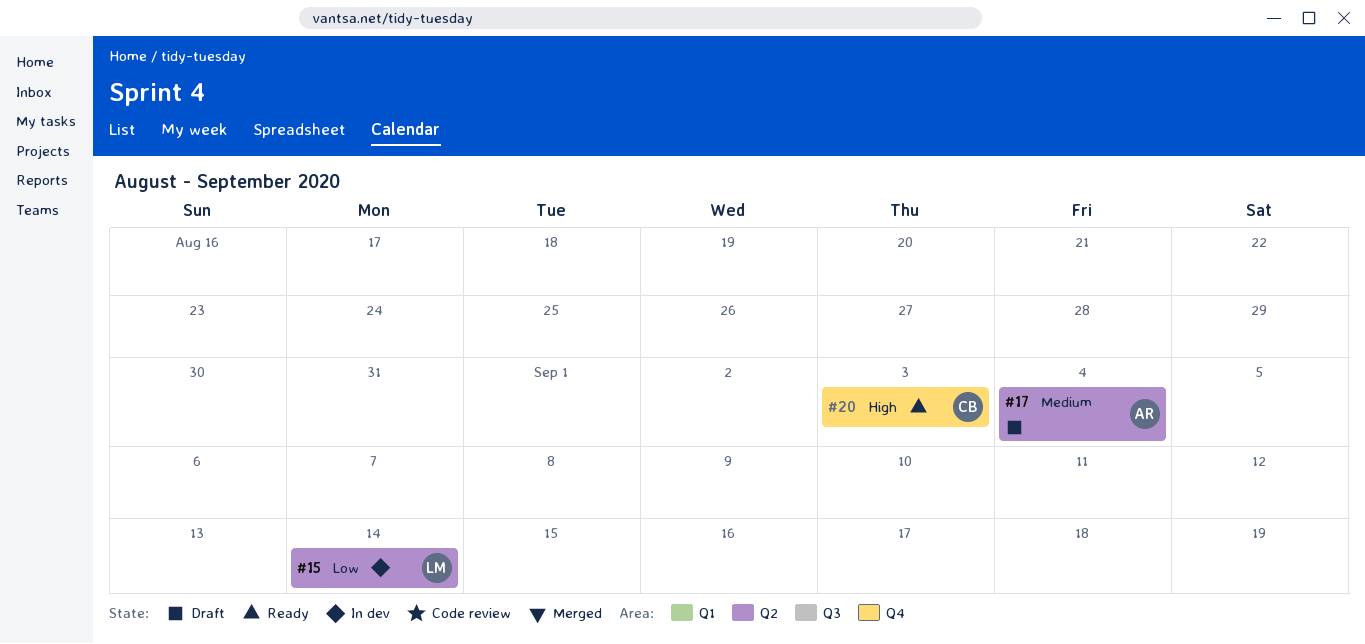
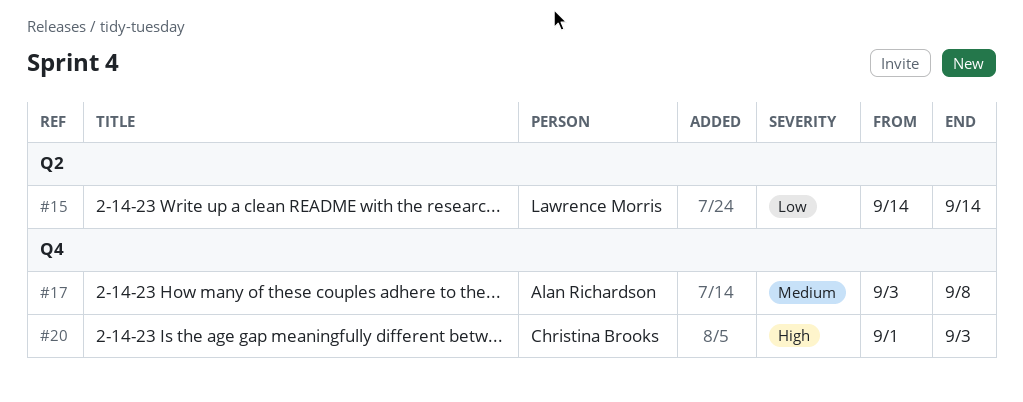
#17, label: Q2 -> Q4
#17, due: Sep 4 -> Sep 8

